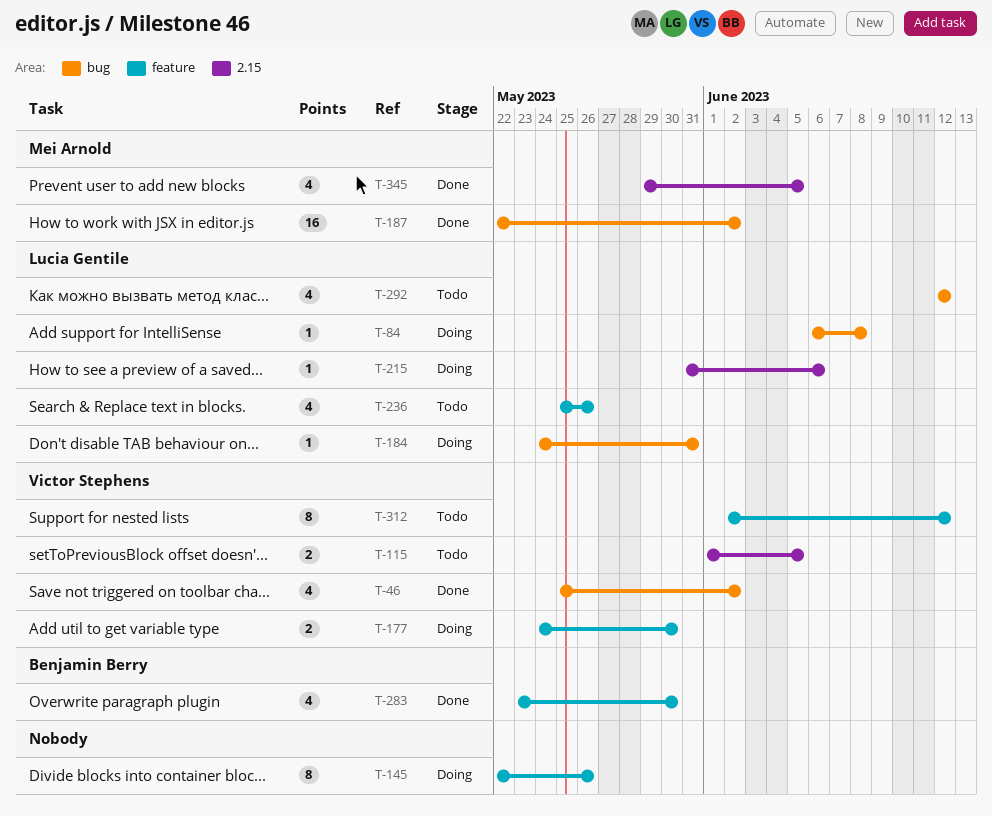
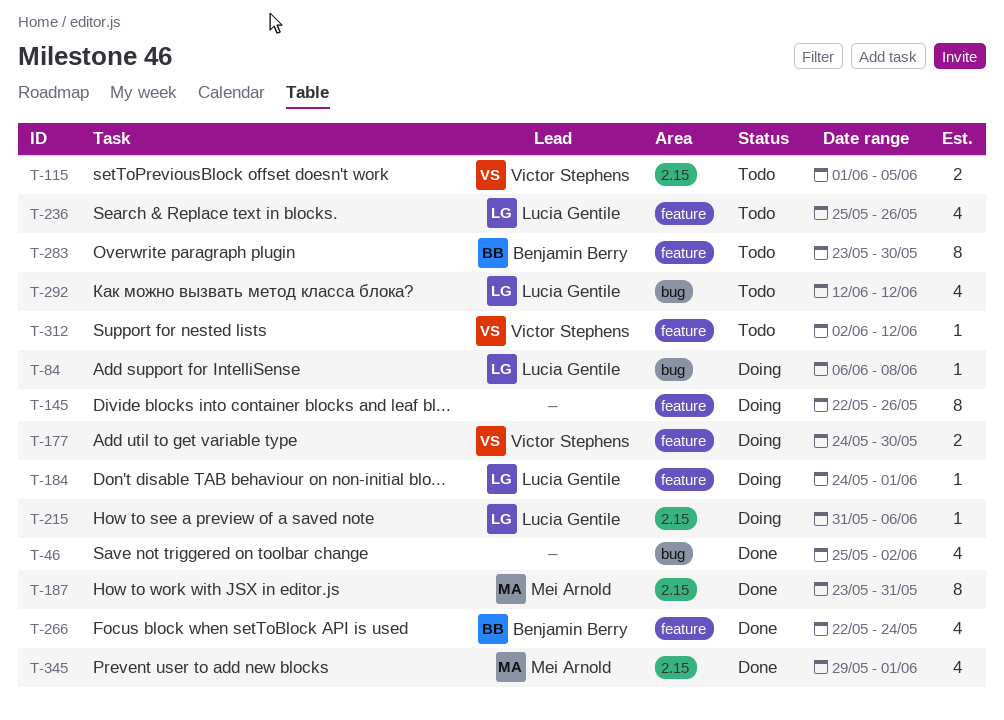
T-46, owner: Victor Stephens -> none
T-184, label: bug -> feature
T-184, due: May 31 -> Jun 1
T-187, label: bug -> 2.15
T-187, estimate: 16 -> 8
T-187, start: May 22 -> May 23
T-187, due: Jun 2 -> May 31
T-266: none -> present
T-283, status: Done -> Todo
T-283, estimate: 4 -> 8
T-312, estimate: 8 -> 1
T-345, due: Jun 5 -> Jun 1

